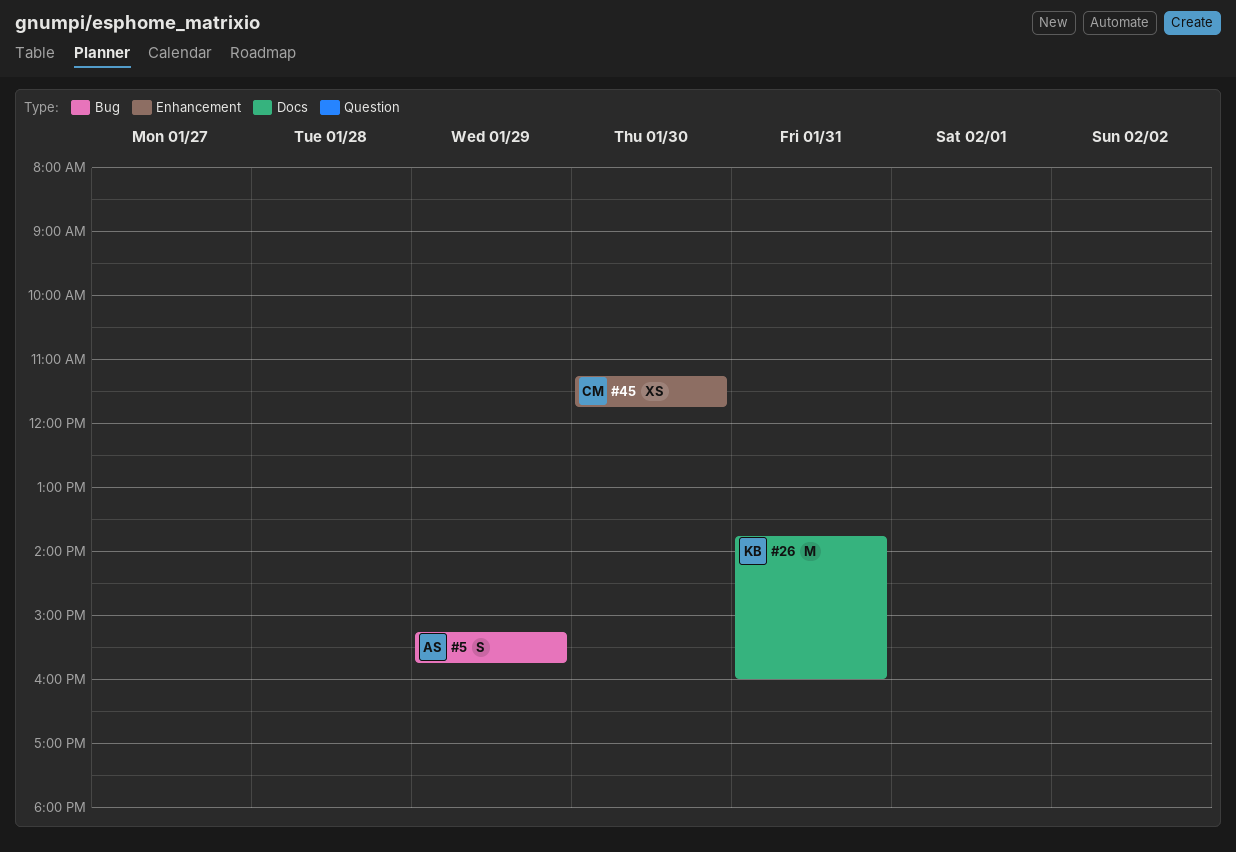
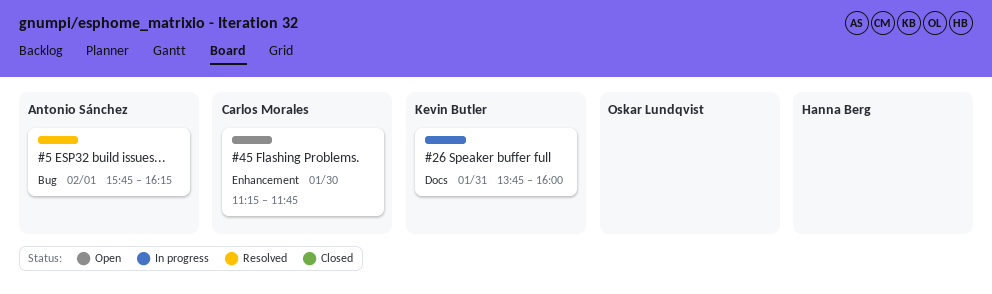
#5, day: Jan 29 -> Feb 1
#5, begins: 15:15 -> 15:45
#5, ends: 15:45 -> 16:15

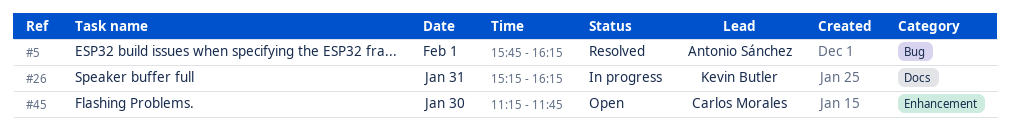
#26, begins: 13:45 -> 15:15
#26, ends: 16:00 -> 16:15

